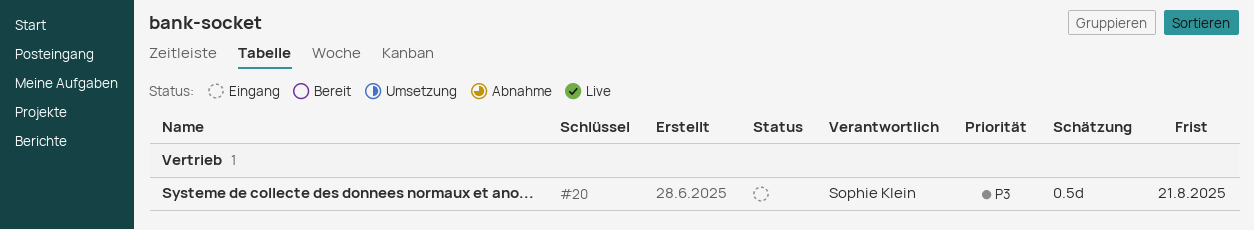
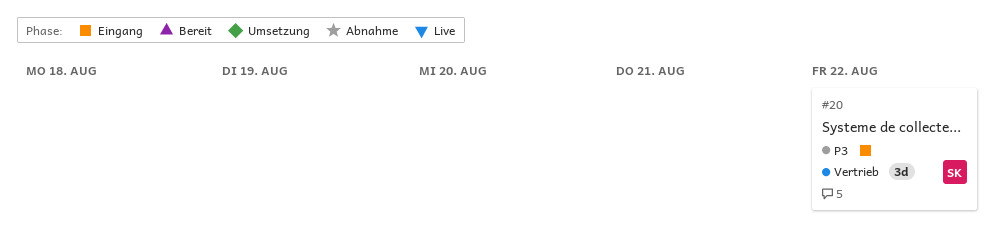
#20, estimate: 0.5d -> 3d
#20, due: Aug 21 -> Aug 22

